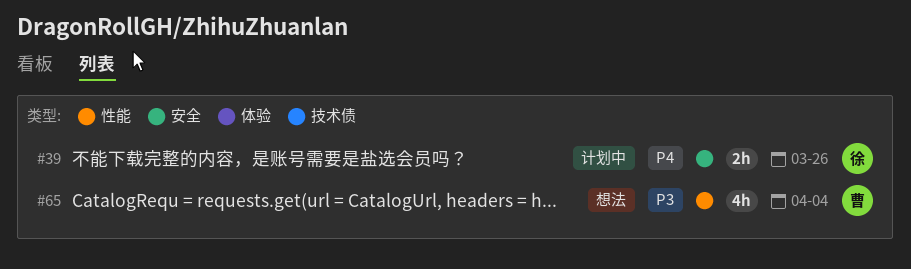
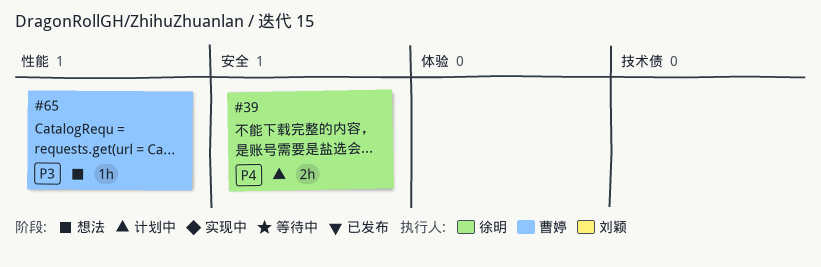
#65, estimate: 4h -> 1h

